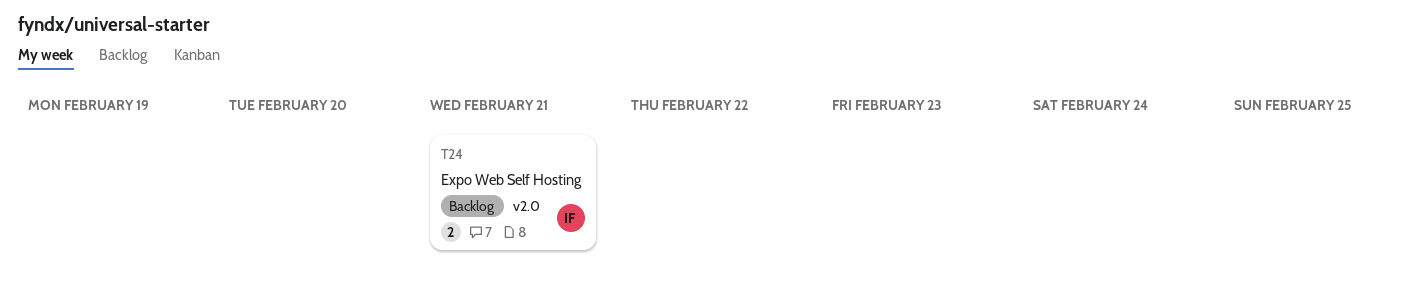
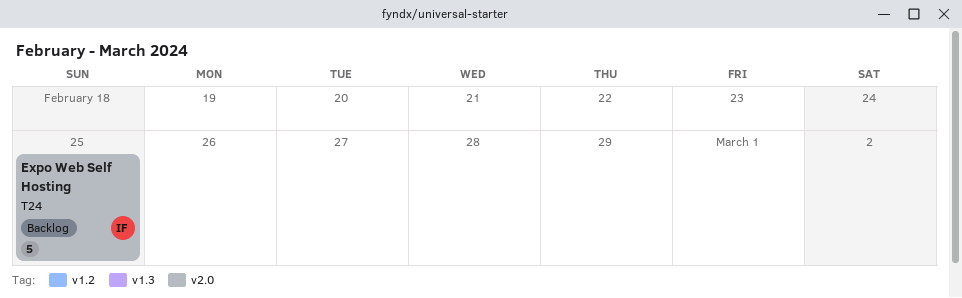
T24, estimate: 2 -> 5
T24, due: Feb 21 -> Feb 25

